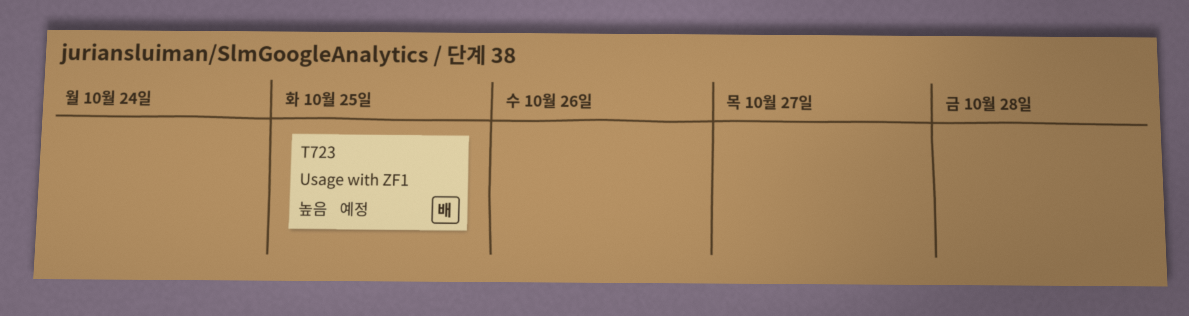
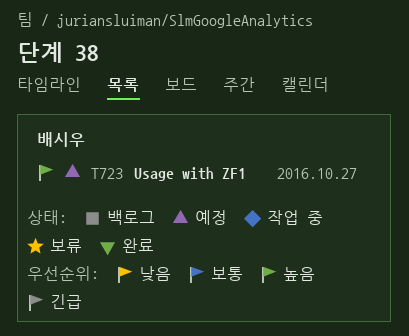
T723, due: Oct 25 -> Oct 27

